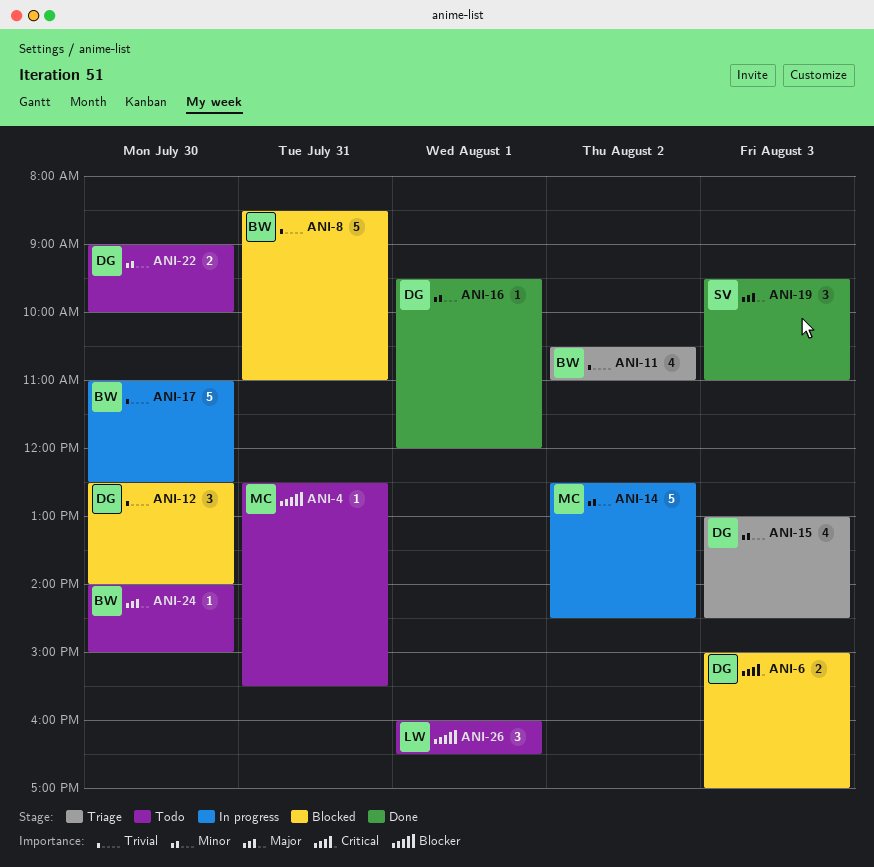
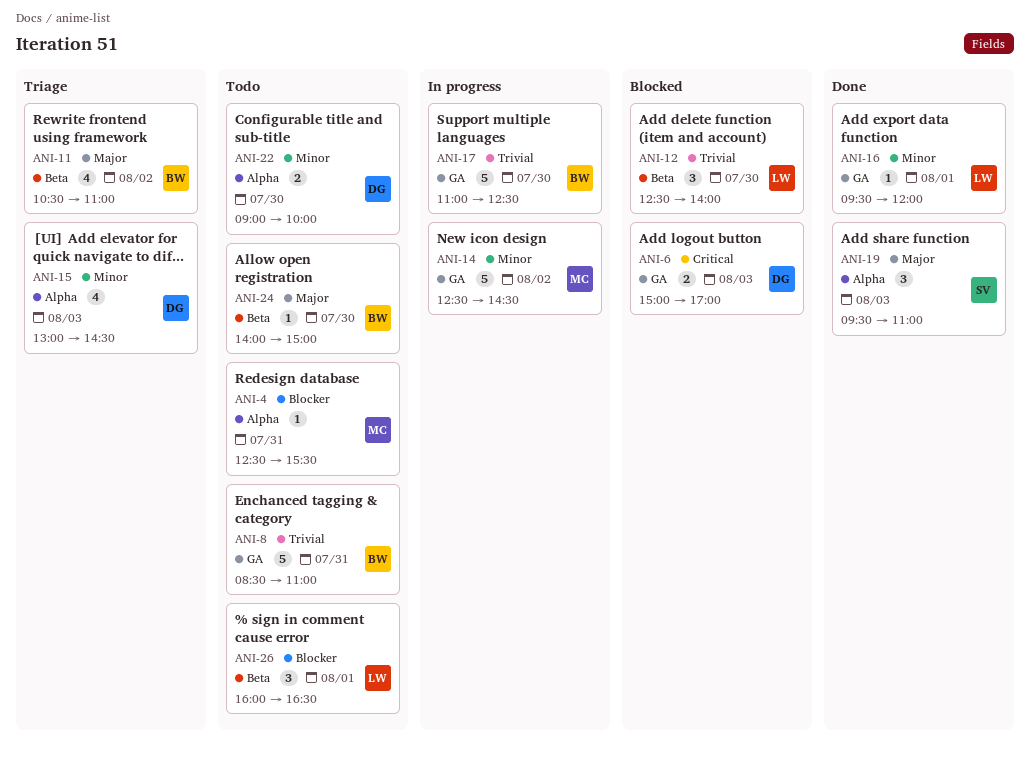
ANI-8, status: Blocked -> Todo
ANI-11, priority: Trivial -> Major
ANI-12, owner: DG -> LW
ANI-16, owner: DG -> LW

